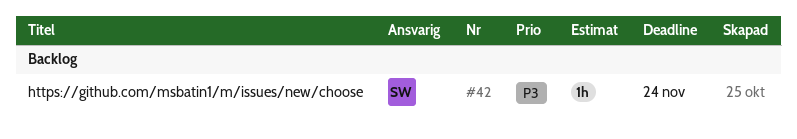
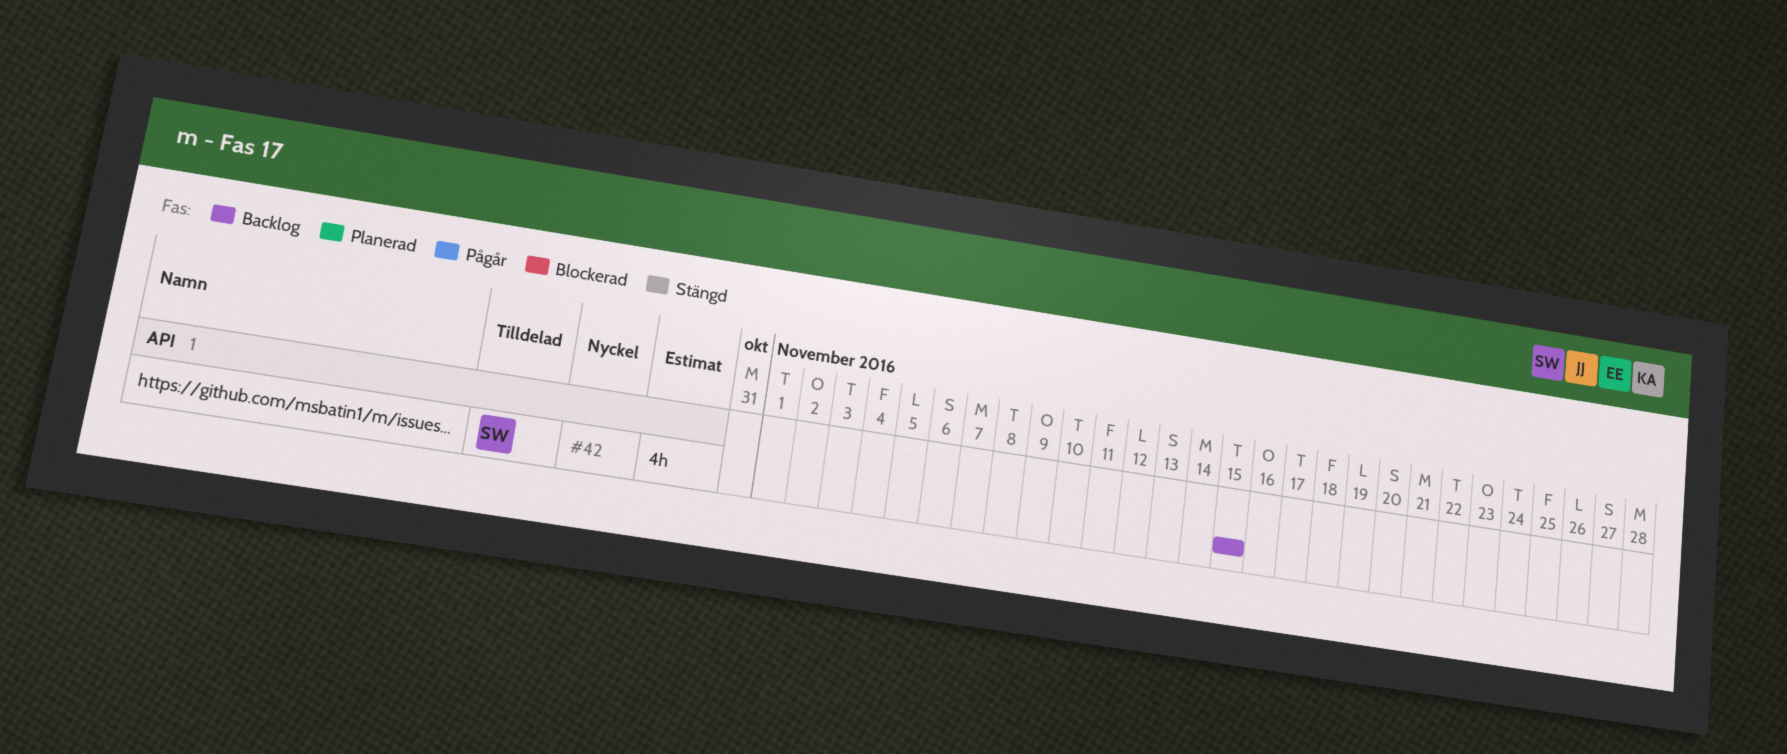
#42, estimate: 1h -> 4h
#42, due: Nov 24 -> Nov 15

